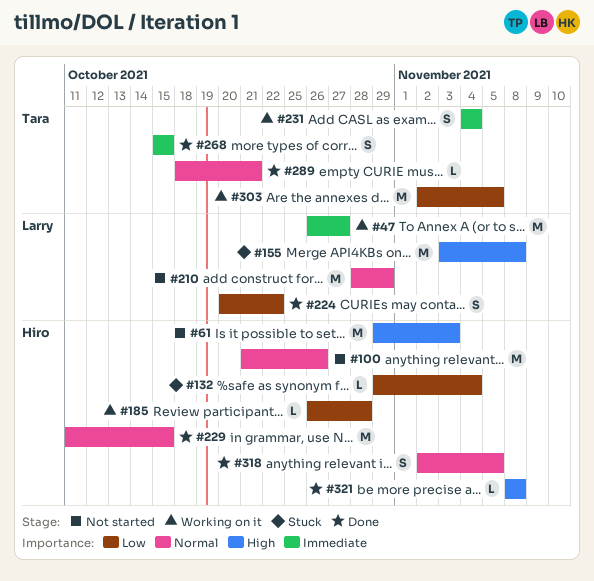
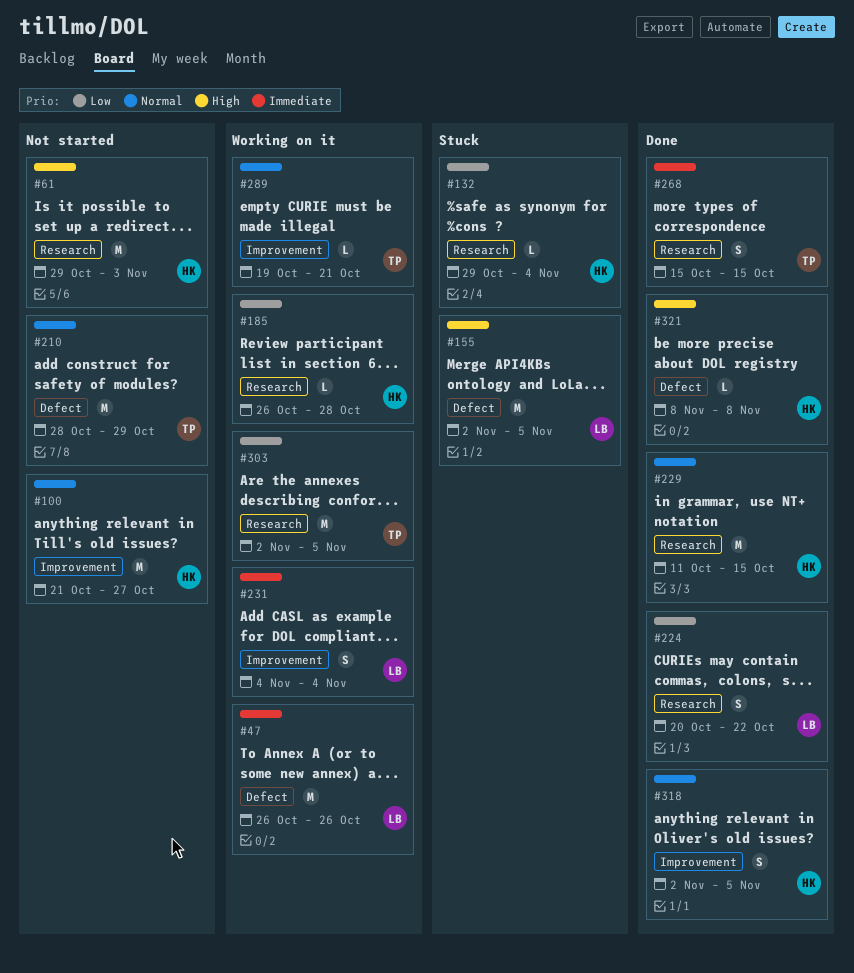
#47, due: Oct 27 -> Oct 26
#100, due: Oct 26 -> Oct 27
#155, start: Nov 3 -> Nov 2
#155, due: Nov 8 -> Nov 5
#210, owner: Larry -> Tara
#231, owner: Tara -> Larry
#289, status: Done -> Working on it
#289, start: Oct 18 -> Oct 19

